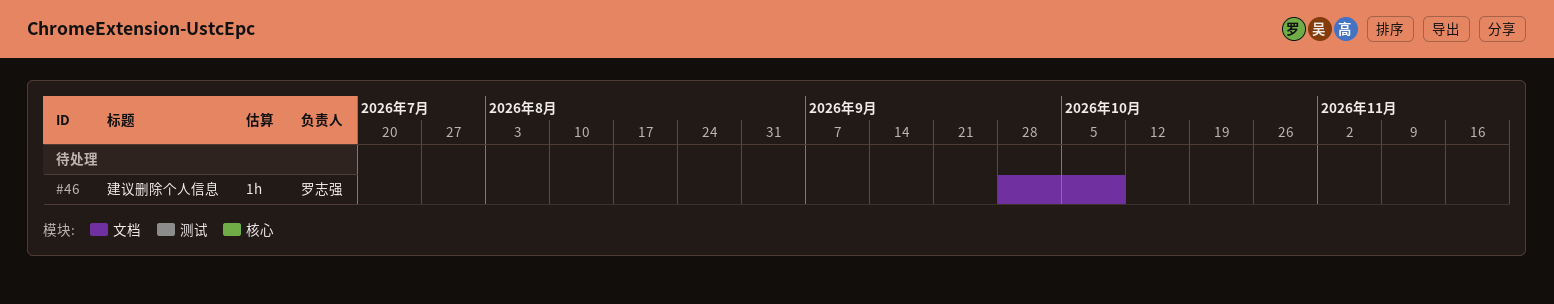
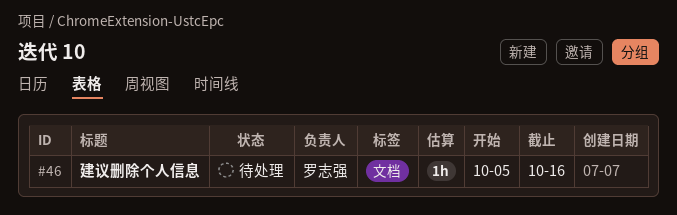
#46, start: Sep 28 -> Oct 5
#46, due: Oct 9 -> Oct 16

